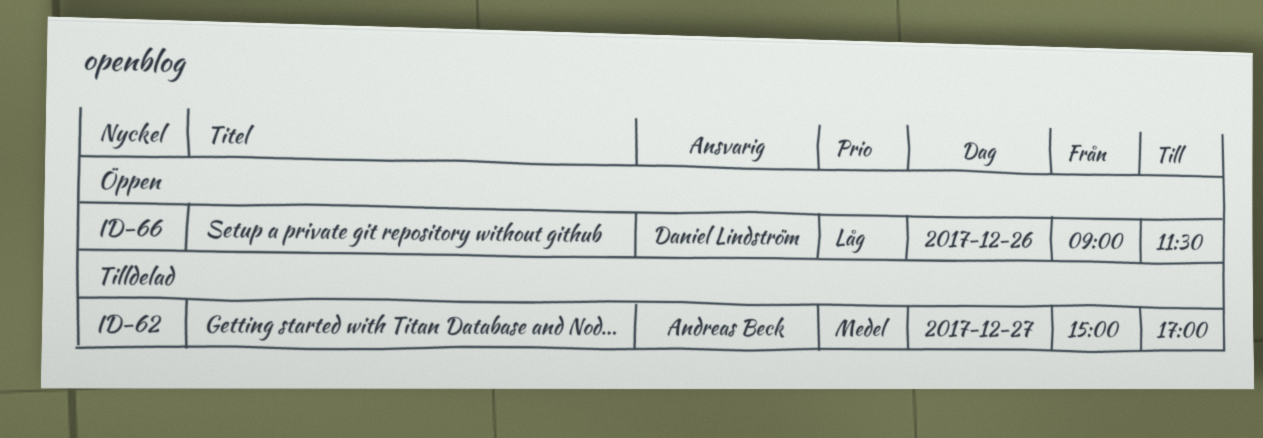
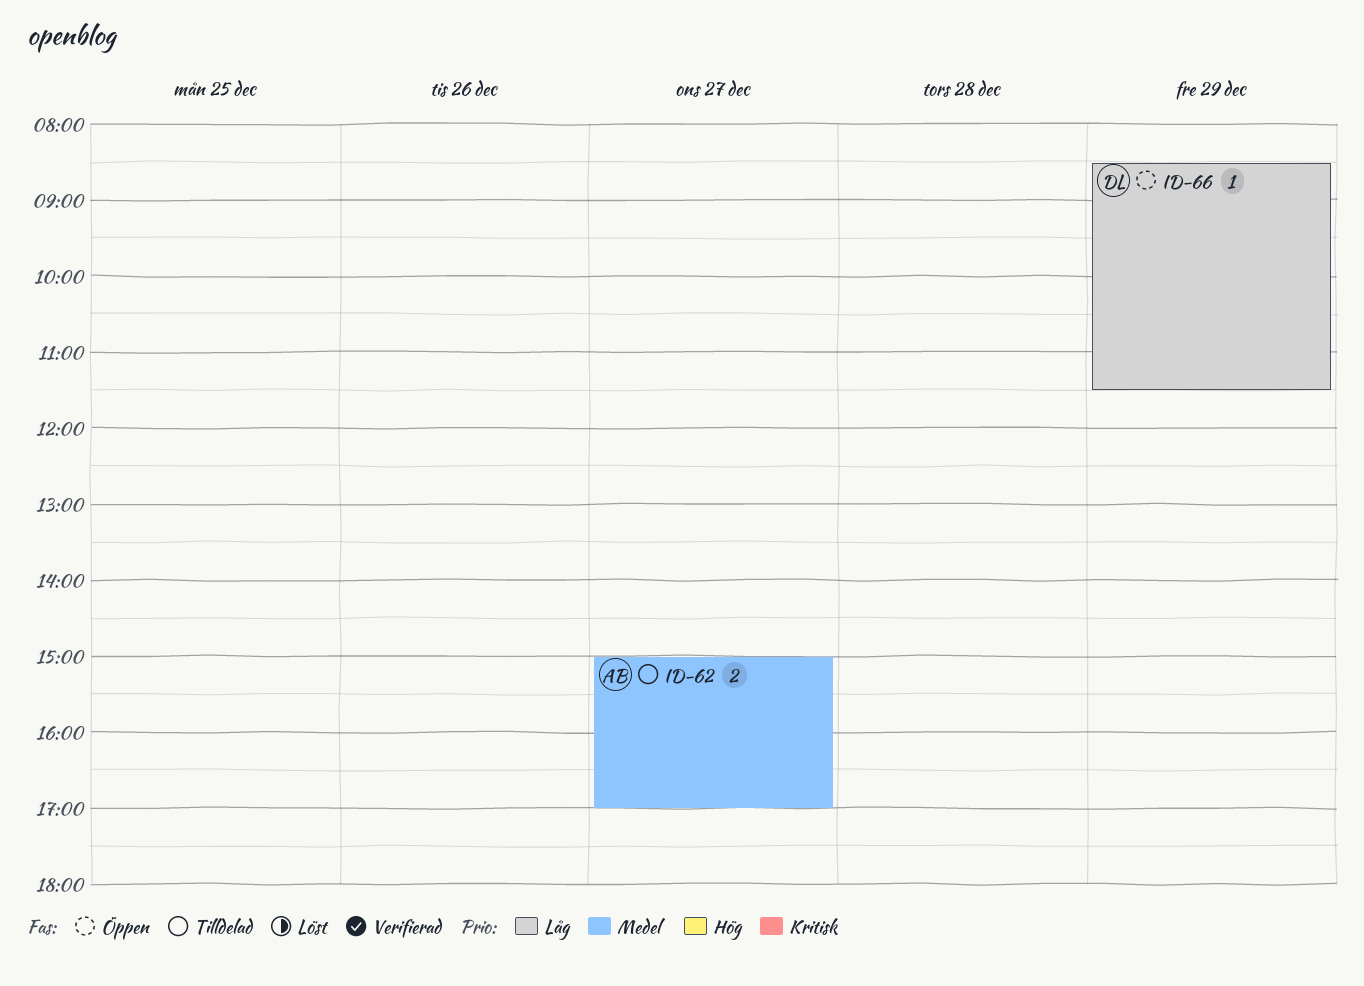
ID-66, day: Dec 26 -> Dec 29
ID-66, begins: 09:00 -> 08:30

